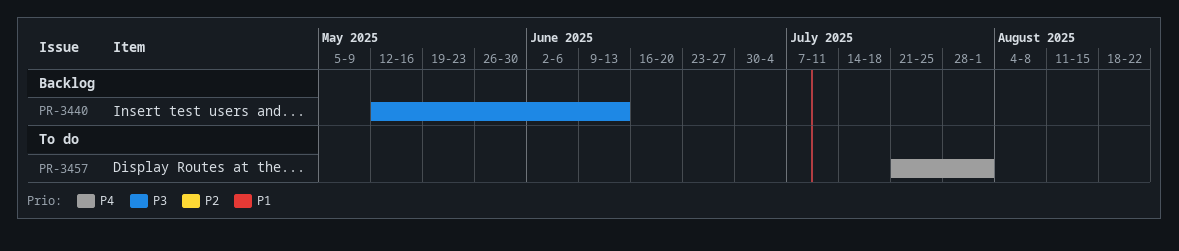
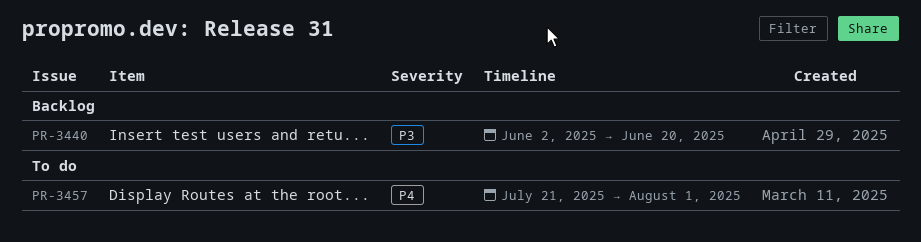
PR-3440, start: May 12 -> Jun 2
PR-3440, due: Jun 13 -> Jun 20

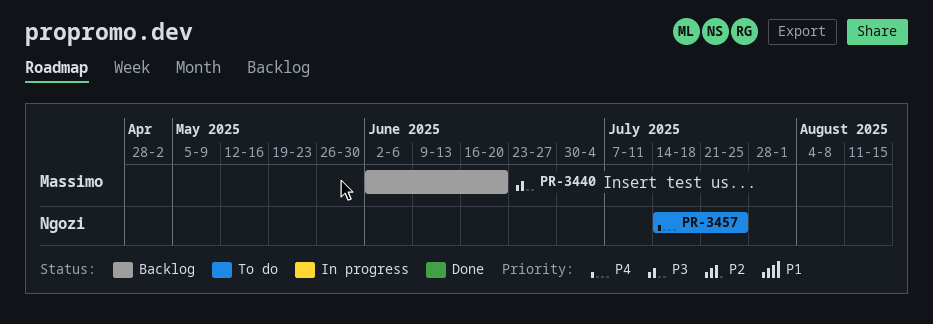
PR-3457, start: Jul 21 -> Jul 14
PR-3457, due: Aug 1 -> Jul 25

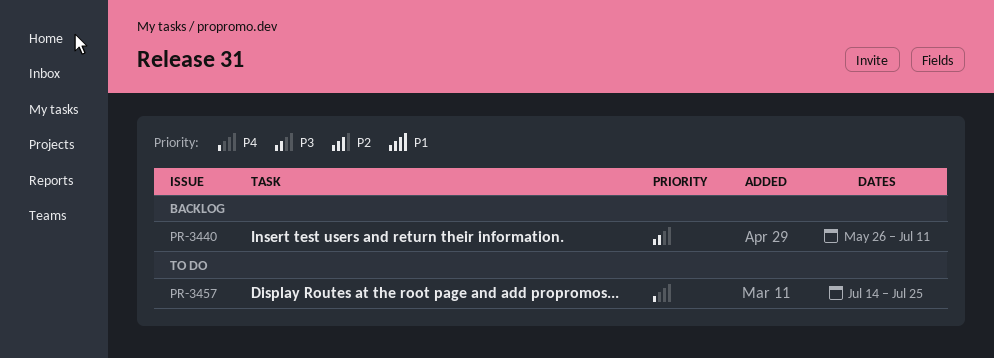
PR-3440, start: Jun 2 -> May 26
PR-3440, due: Jun 20 -> Jul 11

